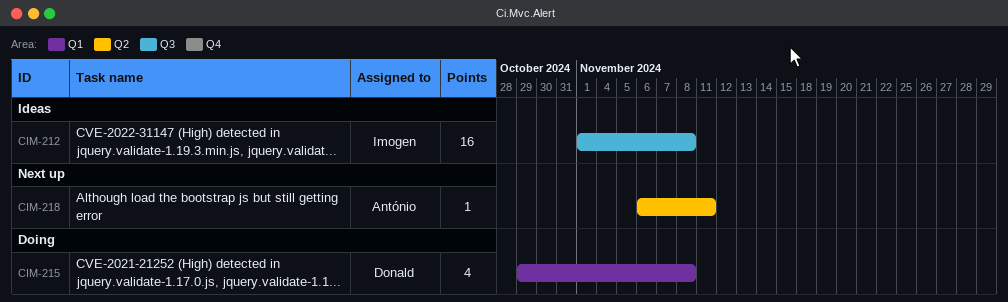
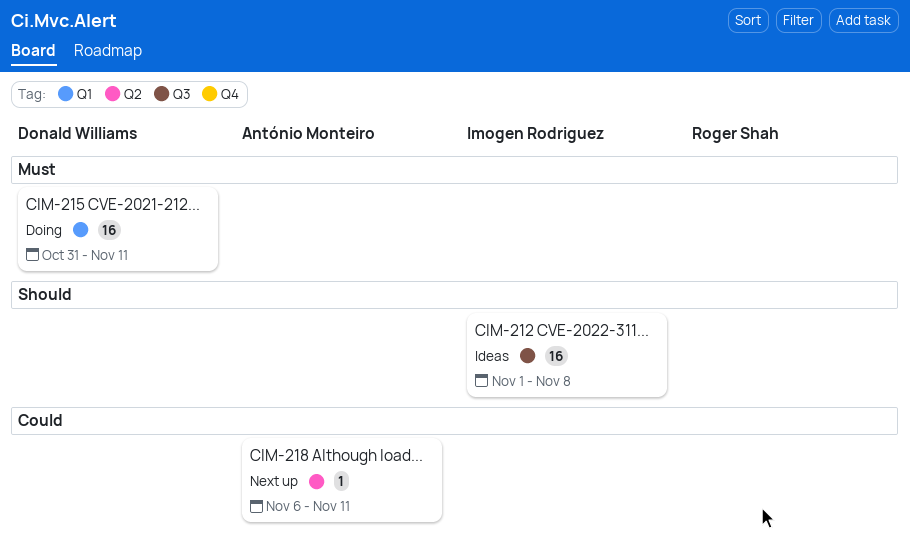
CIM-215, estimate: 4 -> 16
CIM-215, start: Oct 29 -> Oct 31
CIM-215, due: Nov 8 -> Nov 11

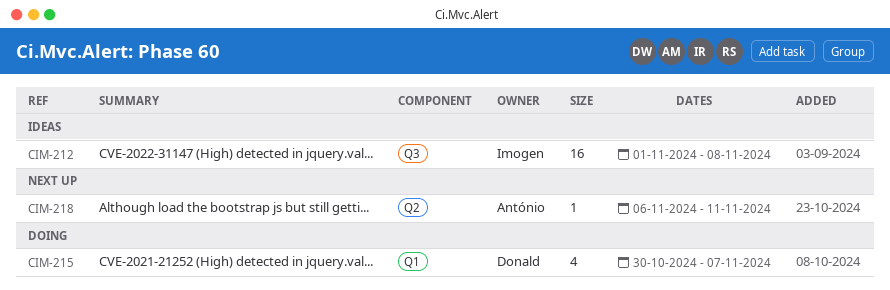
CIM-215, estimate: 16 -> 4
CIM-215, start: Oct 31 -> Oct 30
CIM-215, due: Nov 11 -> Nov 7

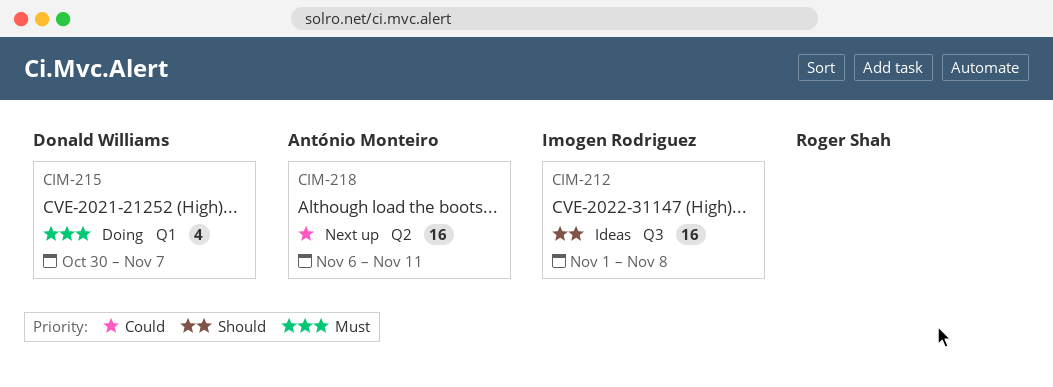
CIM-218, estimate: 1 -> 16

